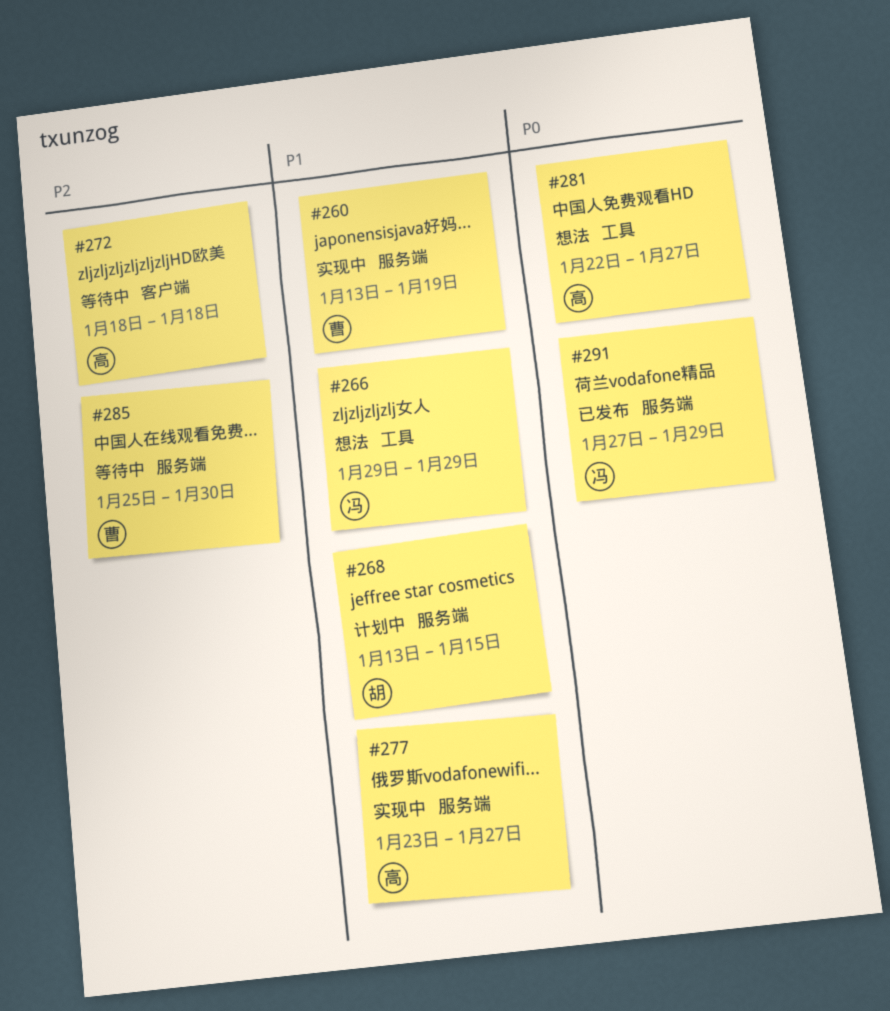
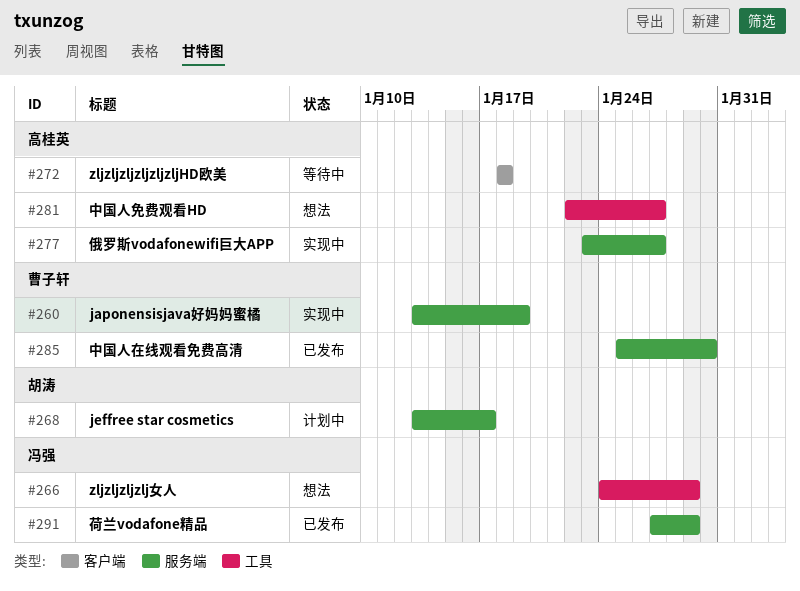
#266, start: Jan 29 -> Jan 24
#268, due: Jan 15 -> Jan 17
#285, status: 等待中 -> 已发布

